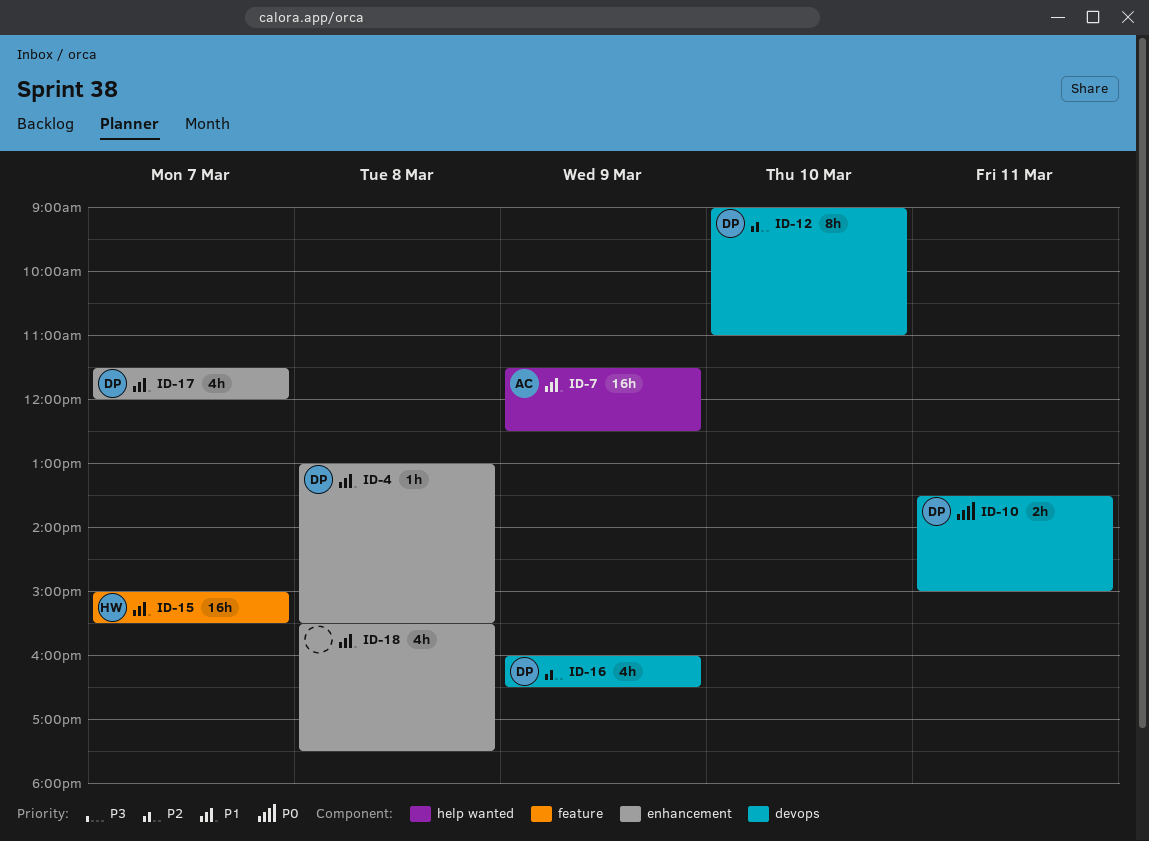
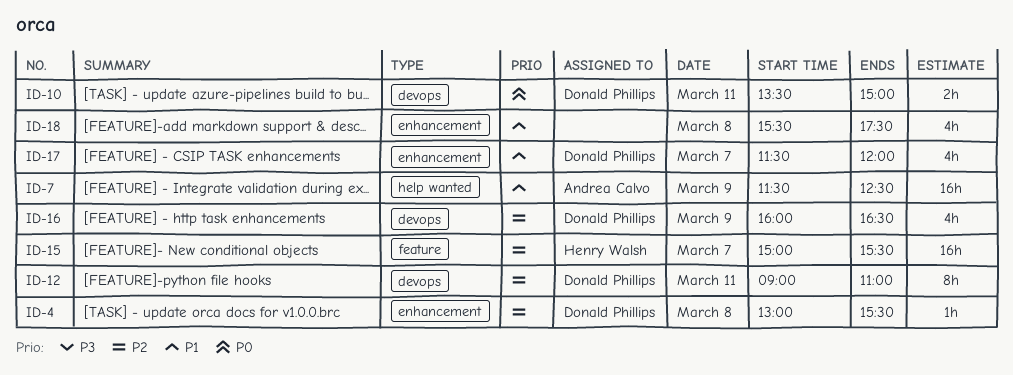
ID-4, priority: P1 -> P2
ID-12, day: Mar 10 -> Mar 11
ID-15, priority: P1 -> P2

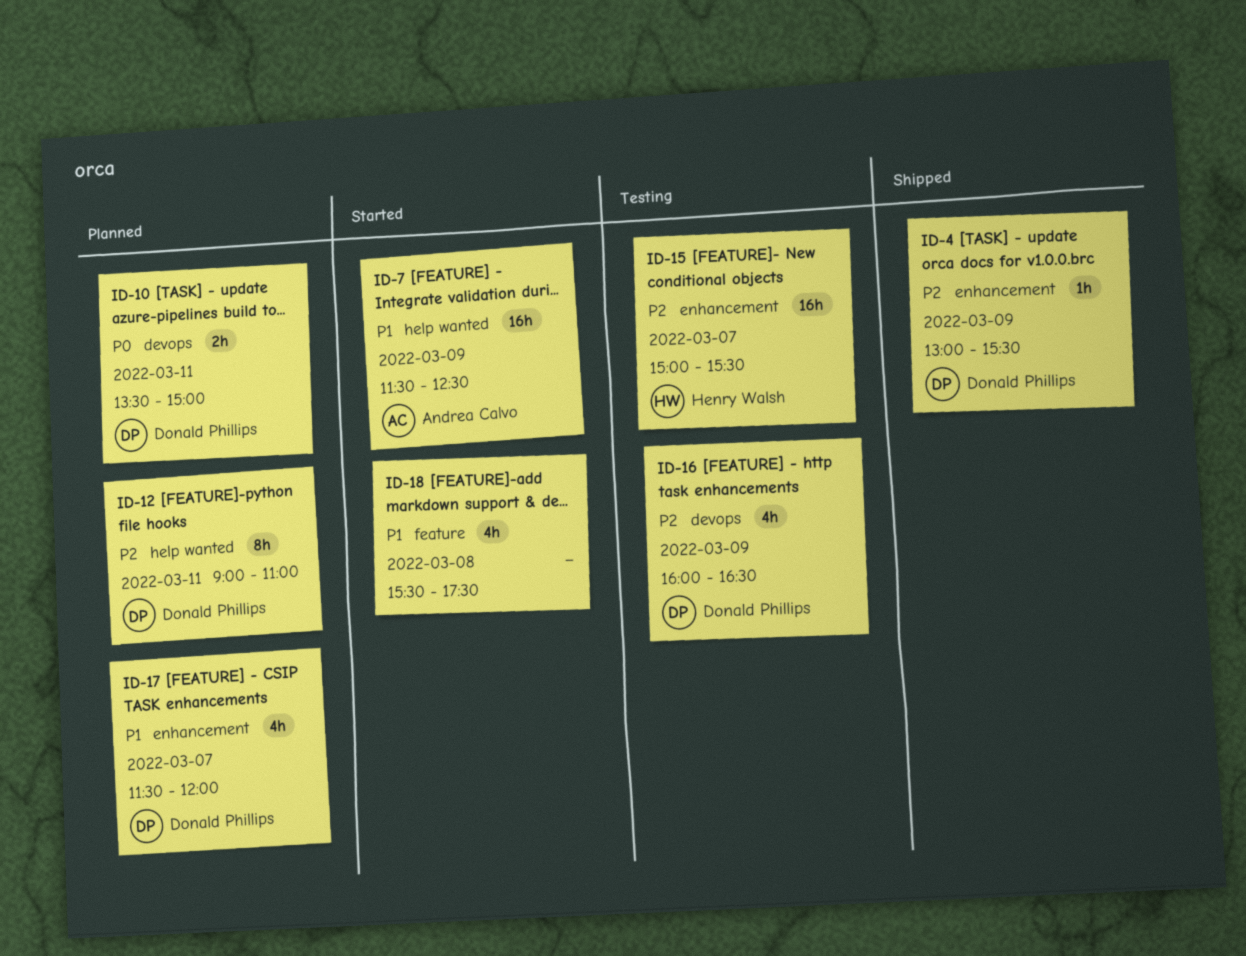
ID-4, day: Mar 8 -> Mar 9
ID-12, label: devops -> help wanted
ID-15, label: feature -> enhancement
ID-18, label: enhancement -> feature

